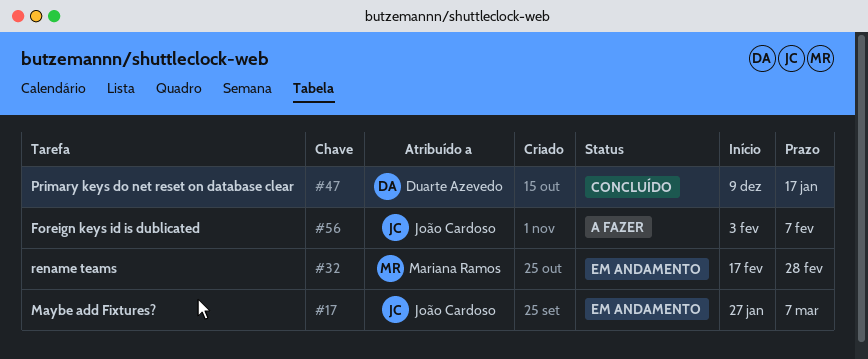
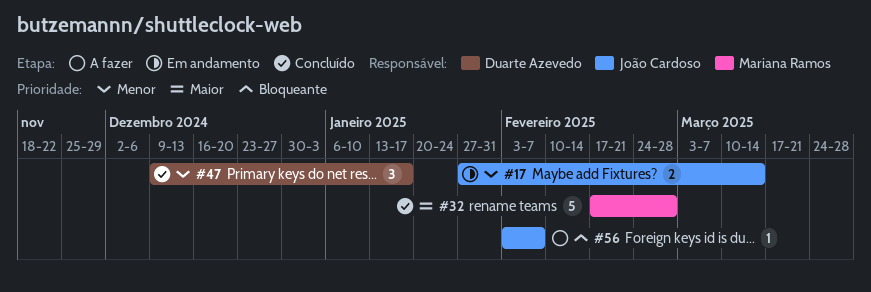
#17, due: Mar 7 -> Mar 14
#32, status: Em andamento -> Concluído

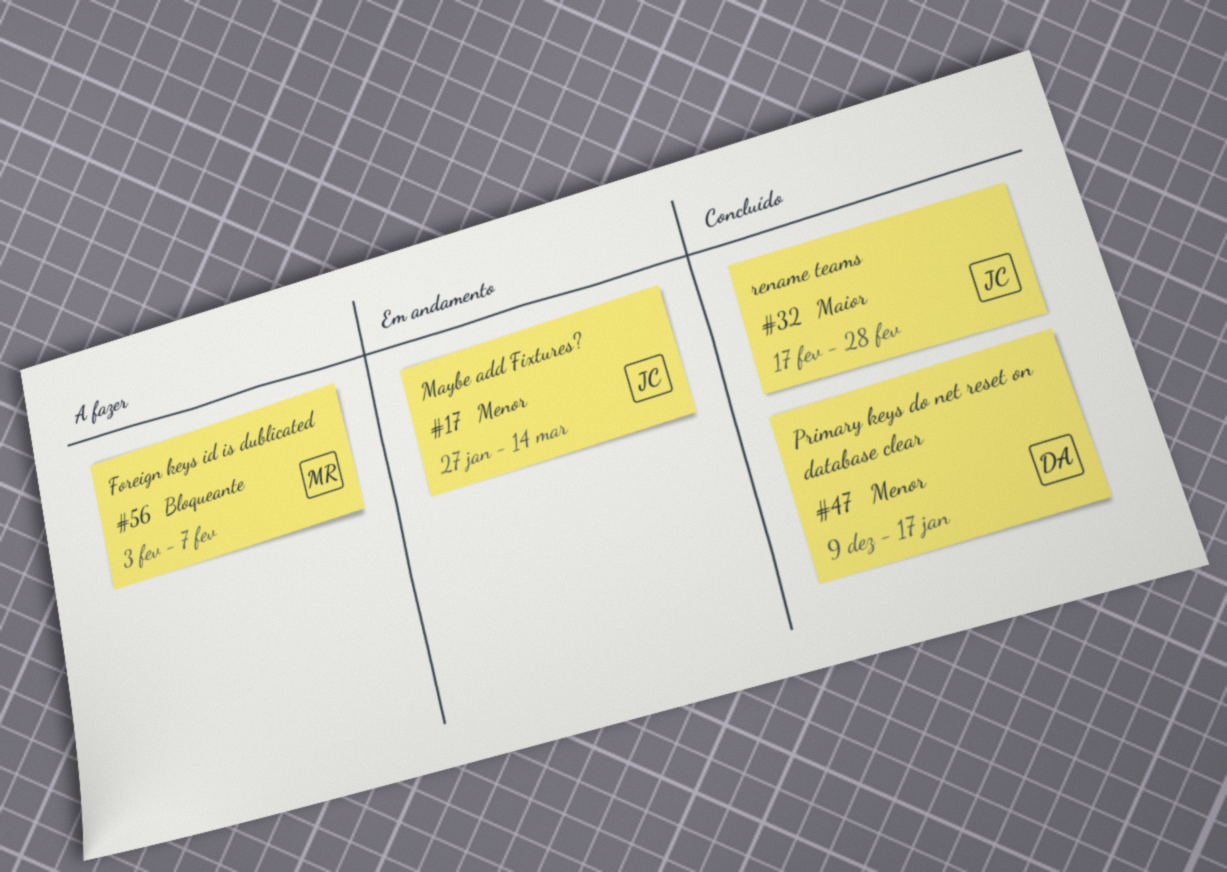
#32, owner: Mariana Ramos -> João Cardoso
#56, owner: João Cardoso -> Mariana Ramos

